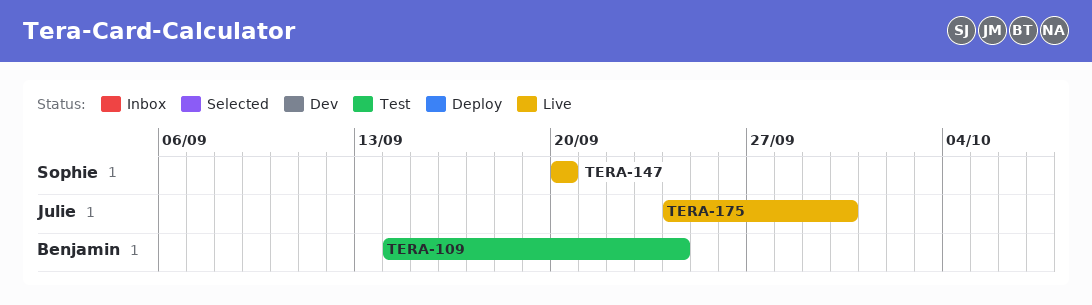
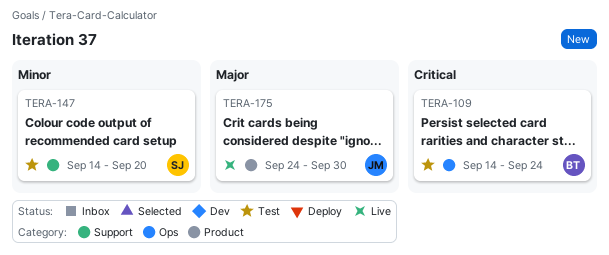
TERA-147, status: Live -> Test
TERA-147, start: Sep 20 -> Sep 14

